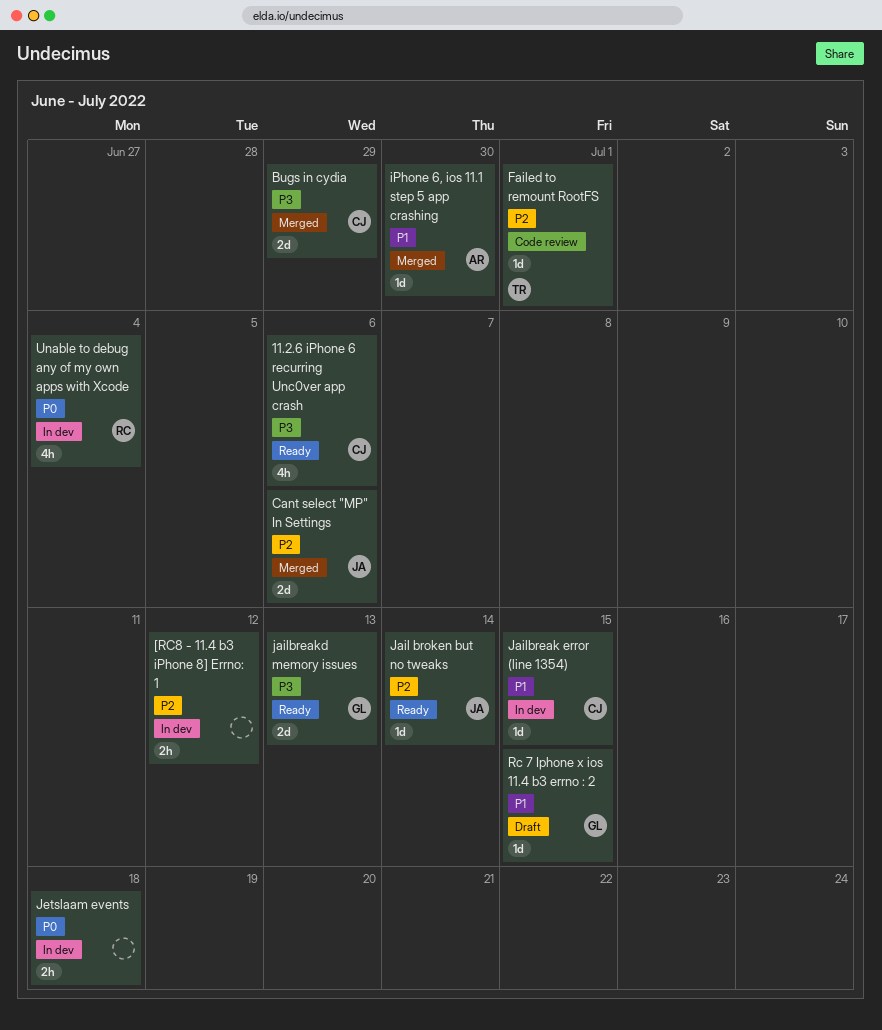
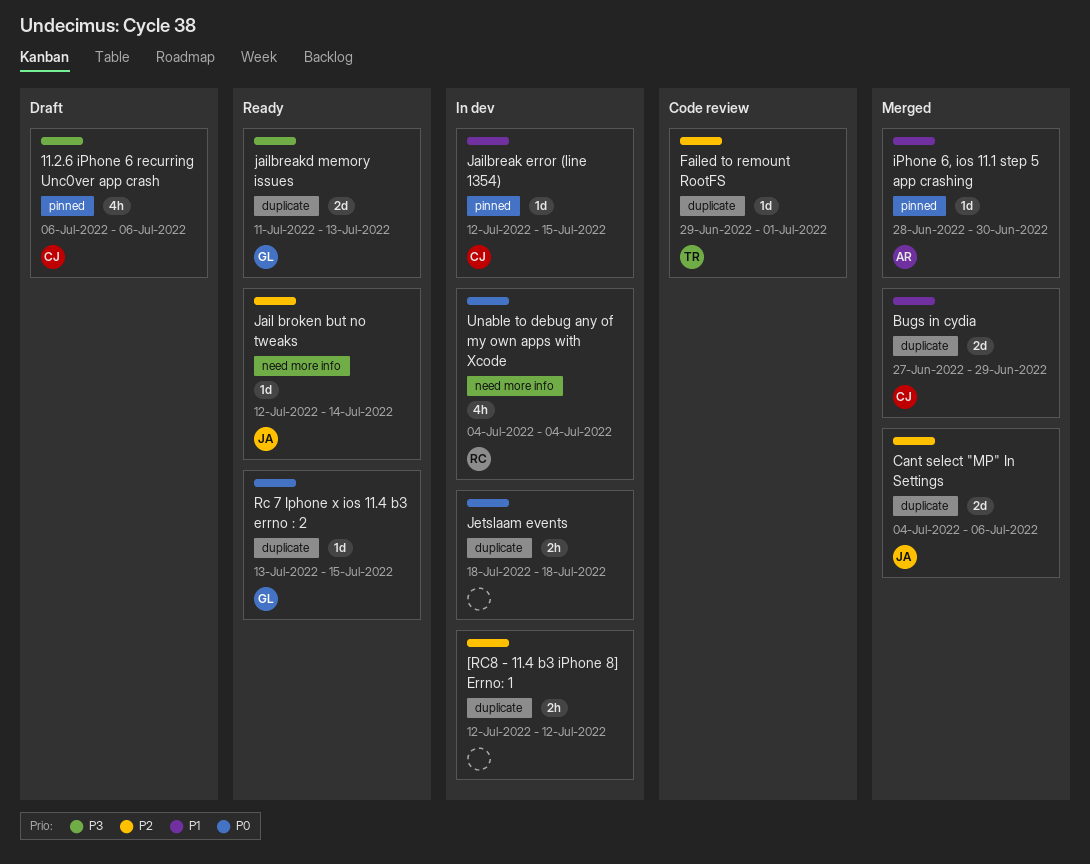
11.2.6 iPhone 6 recurring Unc0ver app crash, status: Ready -> Draft
Bugs in cydia, priority: P3 -> P1
Rc 7 Iphone x ios 11.4 b3 errno : 2, status: Draft -> Ready
Rc 7 Iphone x ios 11.4 b3 errno : 2, priority: P1 -> P0

